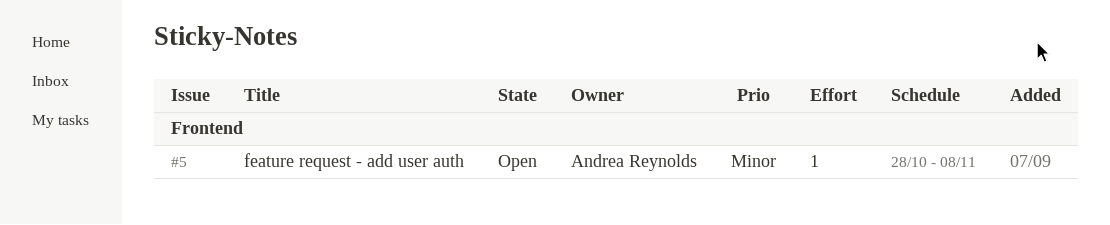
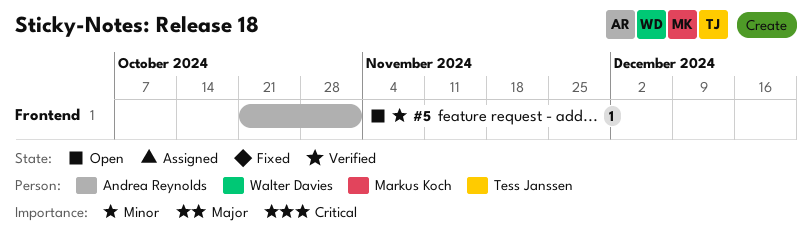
#5, start: Oct 28 -> Oct 21
#5, due: Nov 8 -> Nov 1

